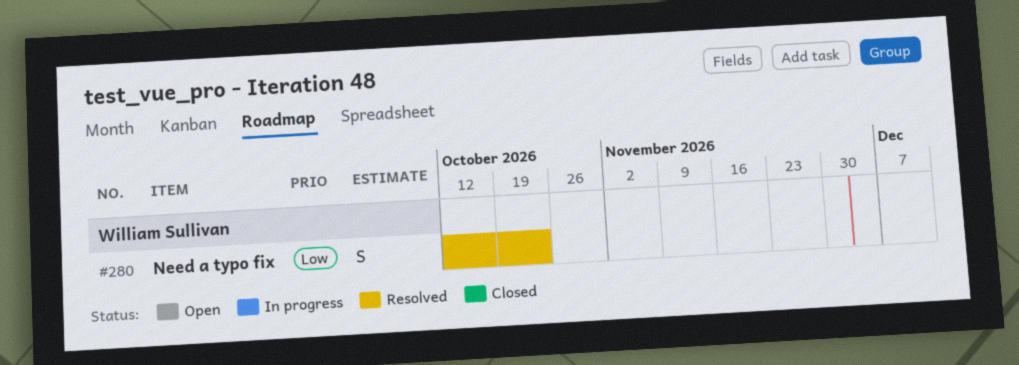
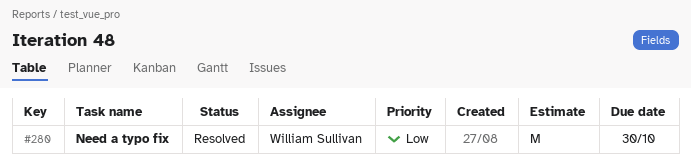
#280, estimate: S -> M
#280, due: Oct 23 -> Oct 30

